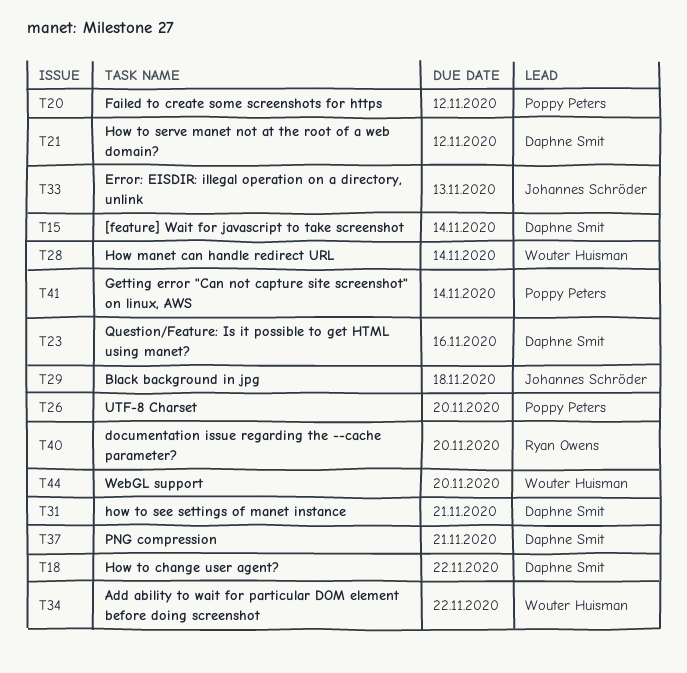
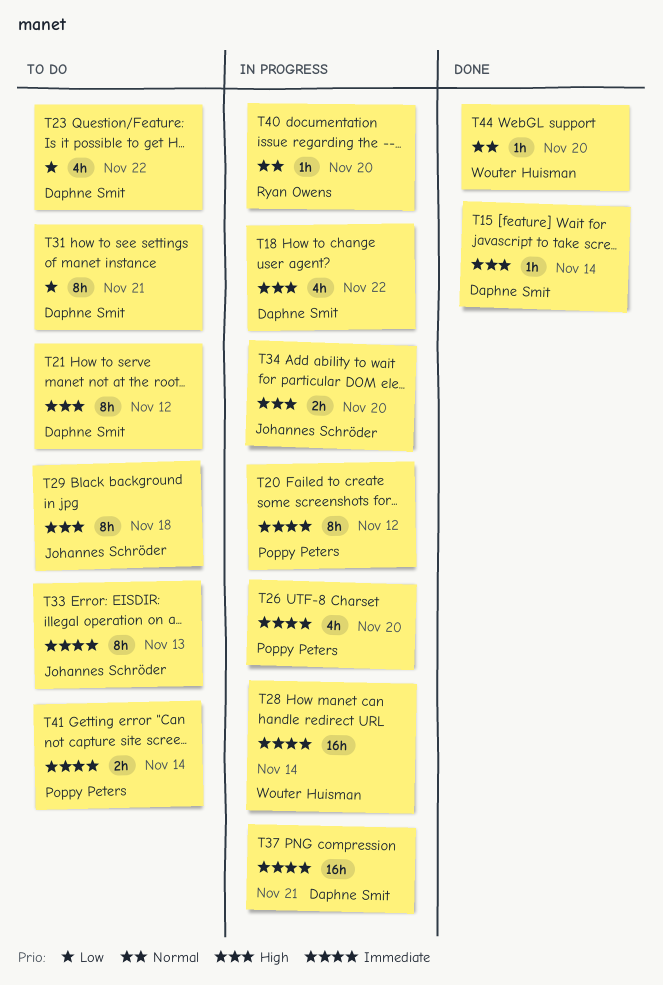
T23, due: Nov 16 -> Nov 22
T34, owner: Wouter Huisman -> Johannes Schröder
T34, due: Nov 22 -> Nov 20

